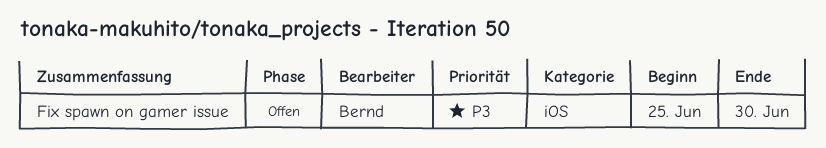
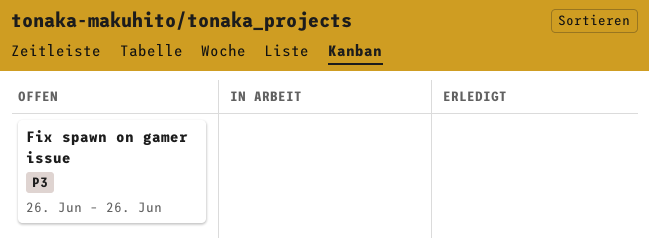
Fix spawn on gamer issue, start: Jun 25 -> Jun 26
Fix spawn on gamer issue, due: Jun 30 -> Jun 26

